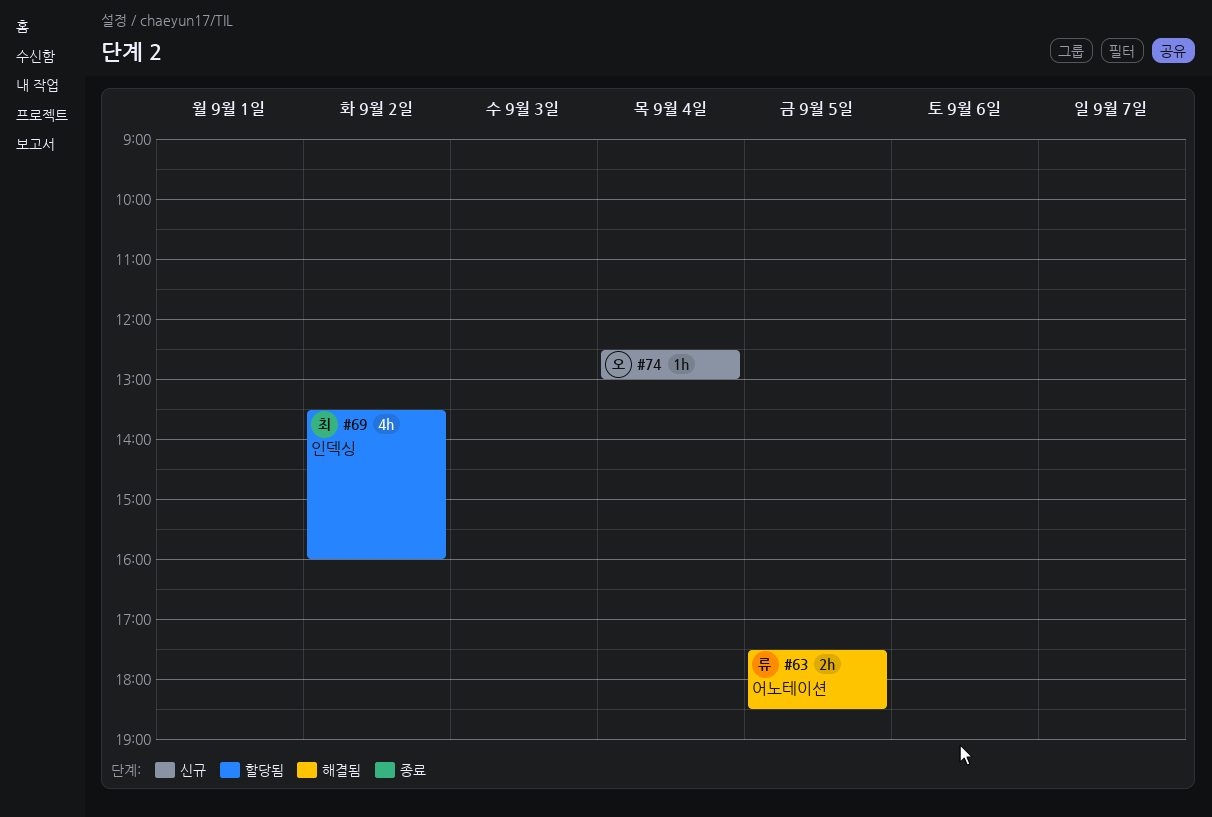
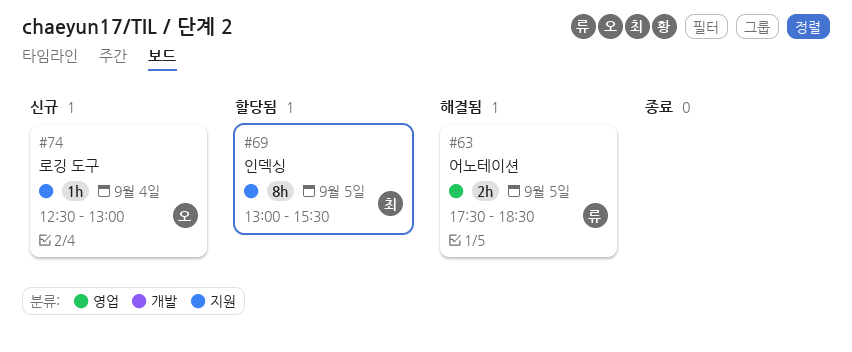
#69, estimate: 4h -> 8h
#69, day: Sep 2 -> Sep 5
#69, begins: 13:30 -> 13:00
#69, ends: 16:00 -> 15:30

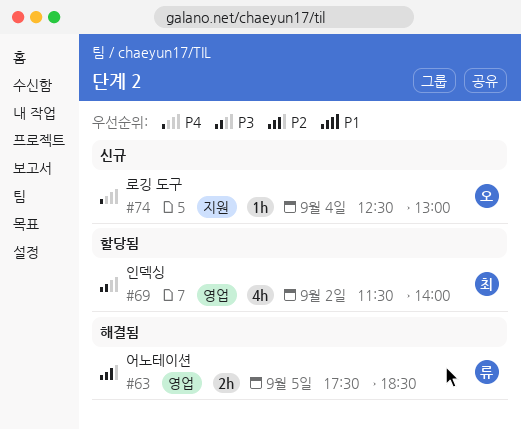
#69, label: 지원 -> 영업
#69, estimate: 8h -> 4h
#69, day: Sep 5 -> Sep 2
#69, begins: 13:00 -> 11:30
#69, ends: 15:30 -> 14:00

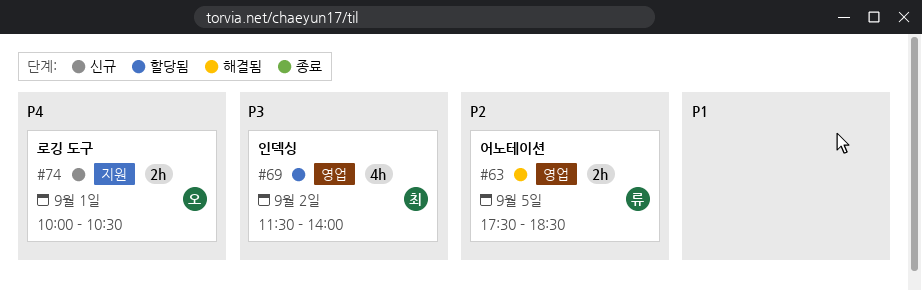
#74, estimate: 1h -> 2h
#74, day: Sep 4 -> Sep 1
#74, begins: 12:30 -> 10:00
#74, ends: 13:00 -> 10:30

